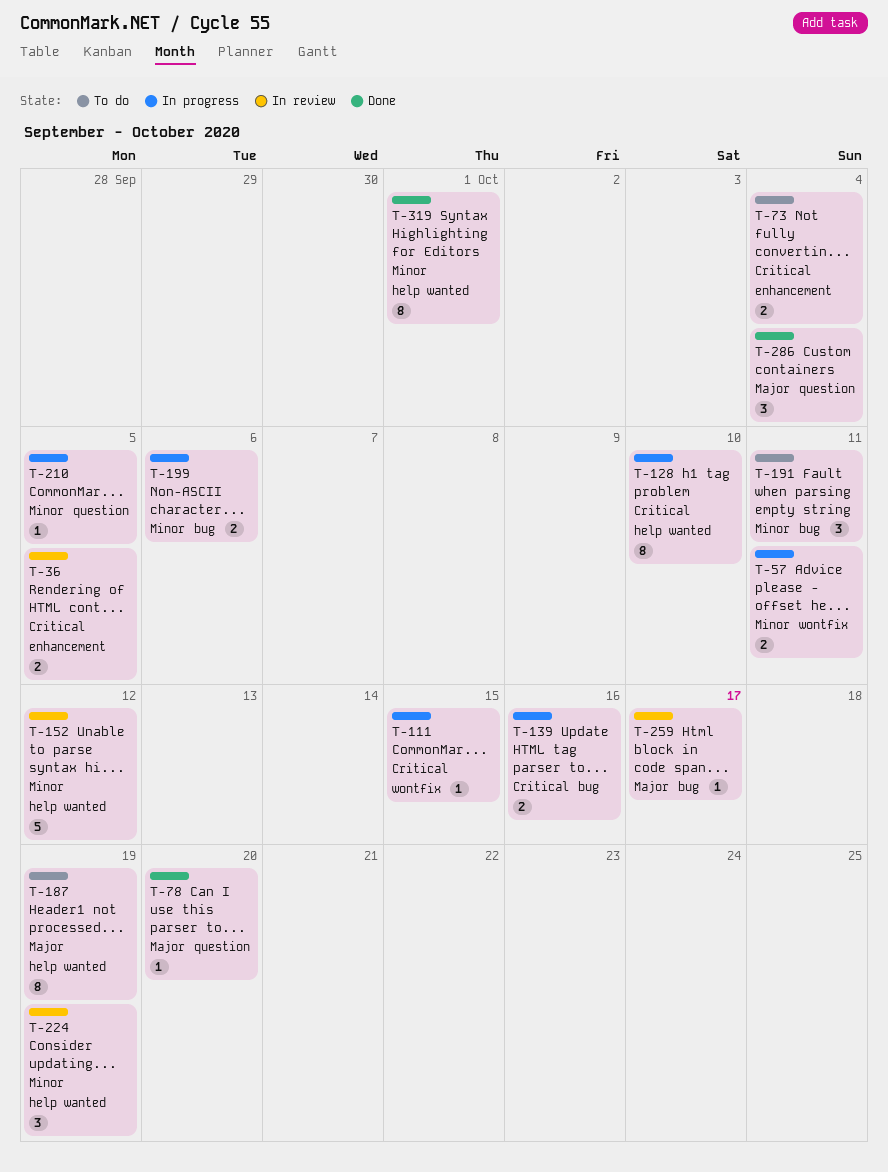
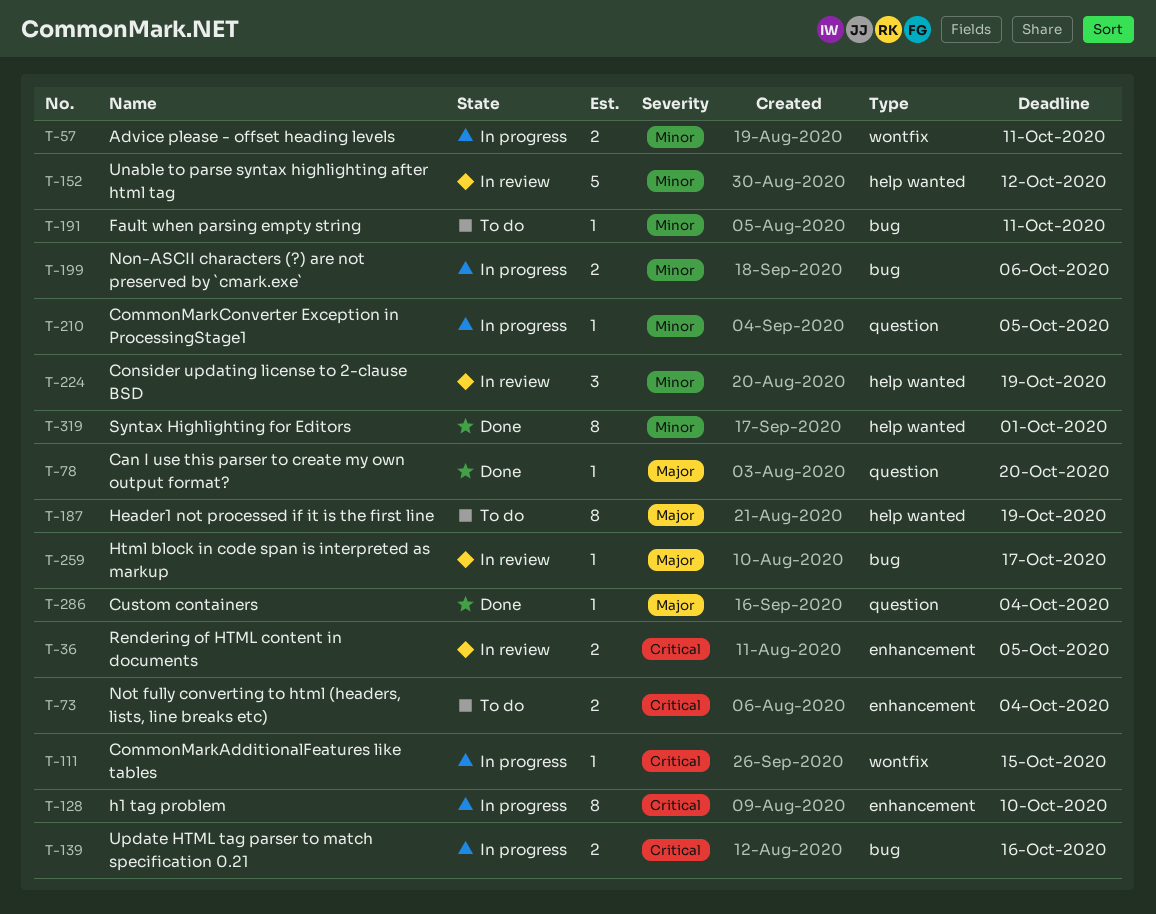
T-128, label: help wanted -> enhancement
T-191, estimate: 3 -> 1
T-286, estimate: 3 -> 1

